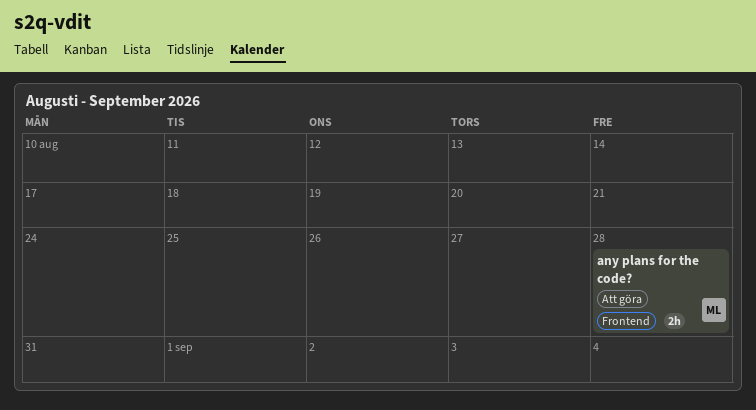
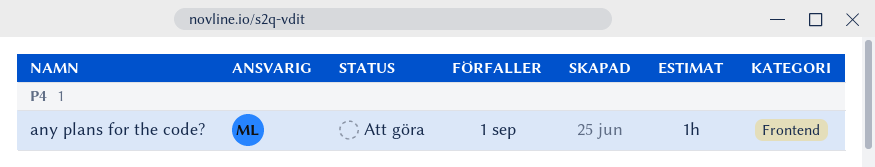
any plans for the code?, estimate: 2h -> 1h
any plans for the code?, due: Aug 28 -> Sep 1

